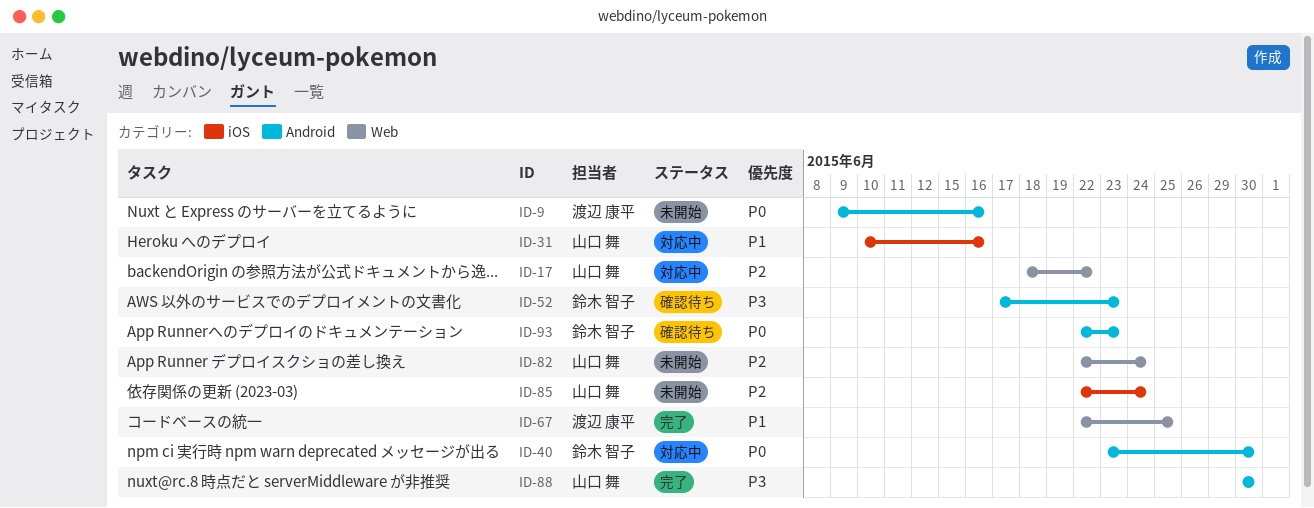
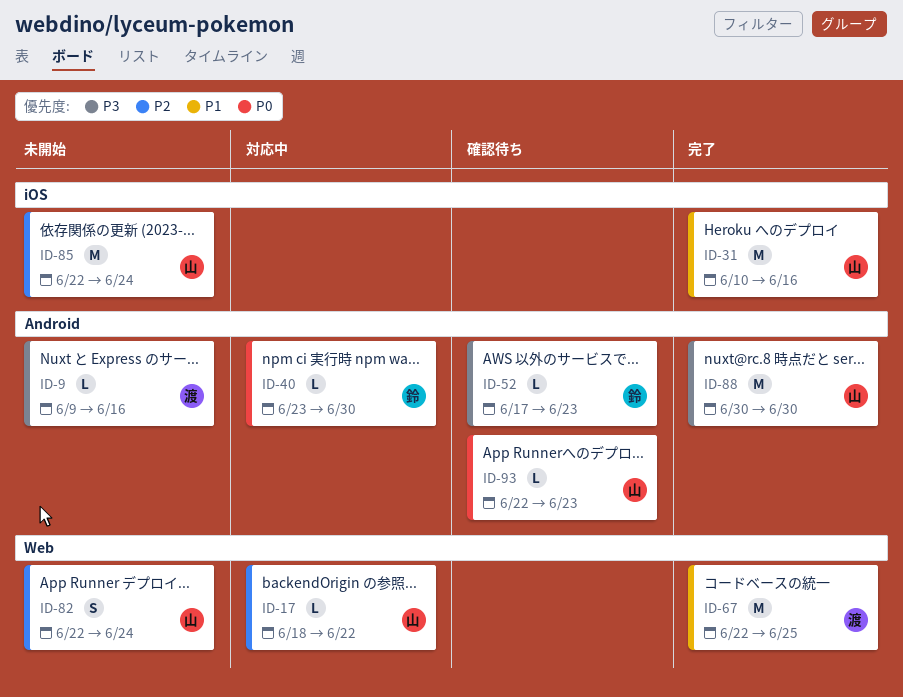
ID-9, priority: P0 -> P3
ID-31, status: 対応中 -> 完了
ID-93, owner: 鈴木 智子 -> 山口 舞

